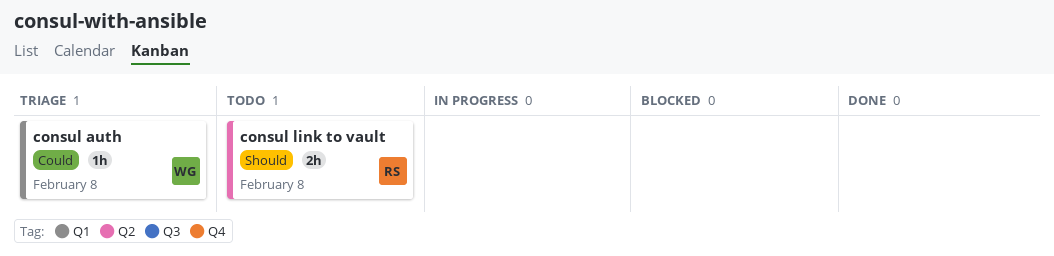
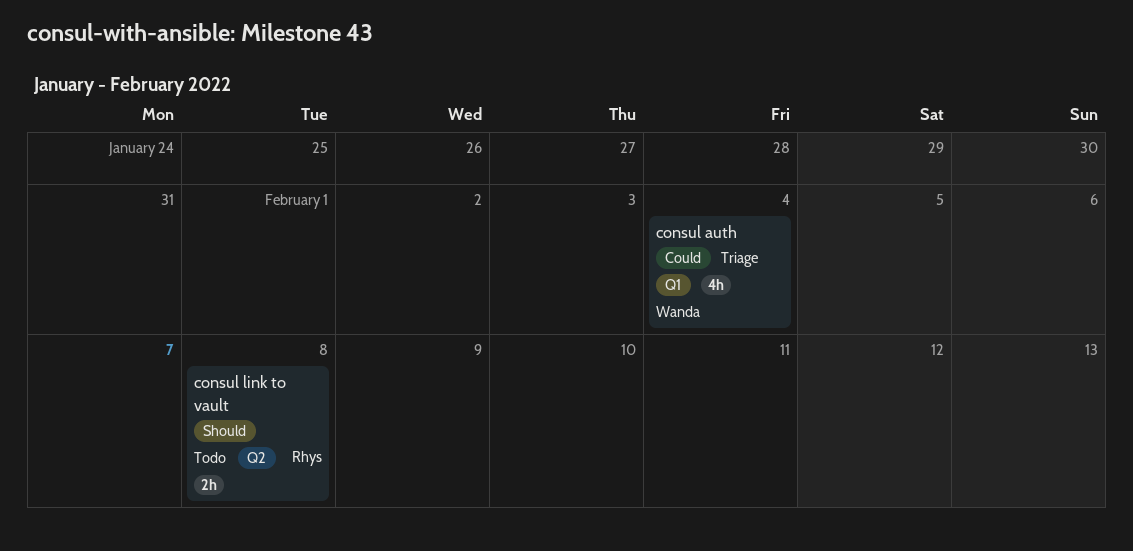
consul auth, estimate: 1h -> 4h
consul auth, due: Feb 8 -> Feb 4

